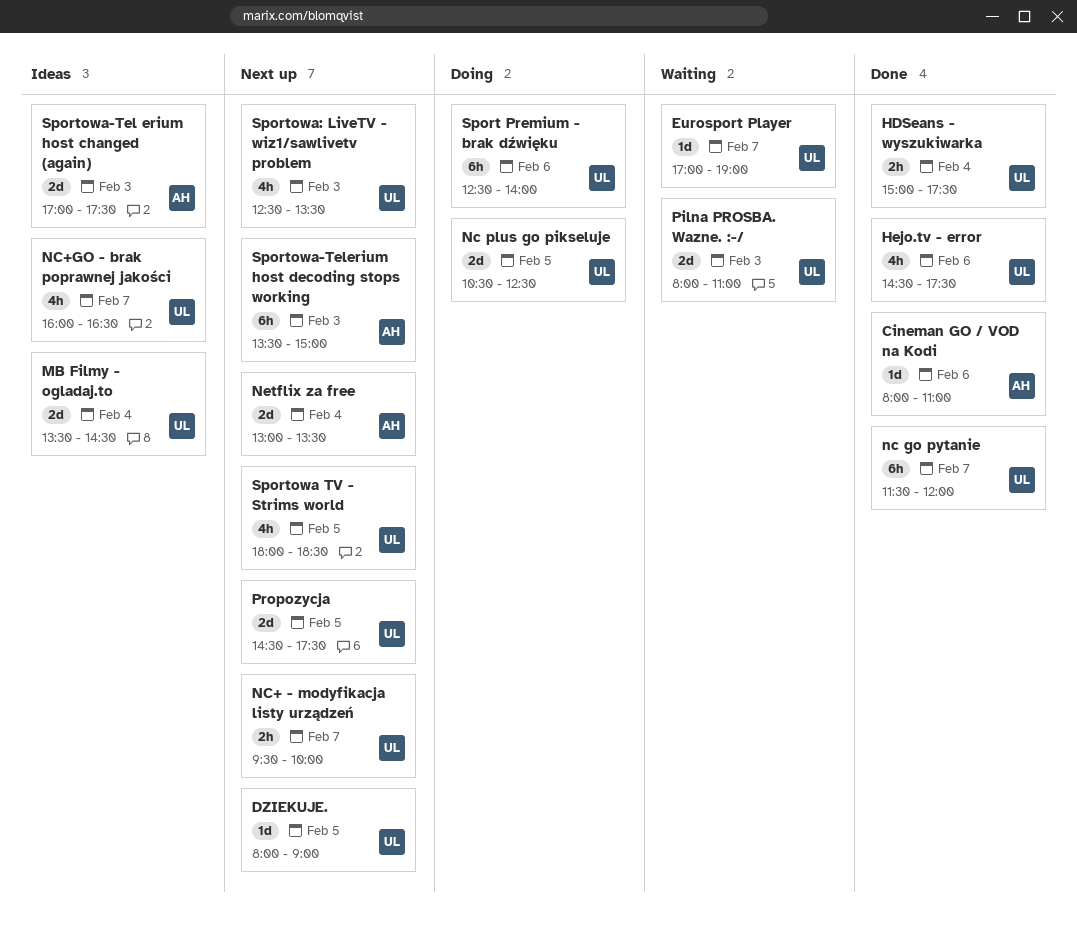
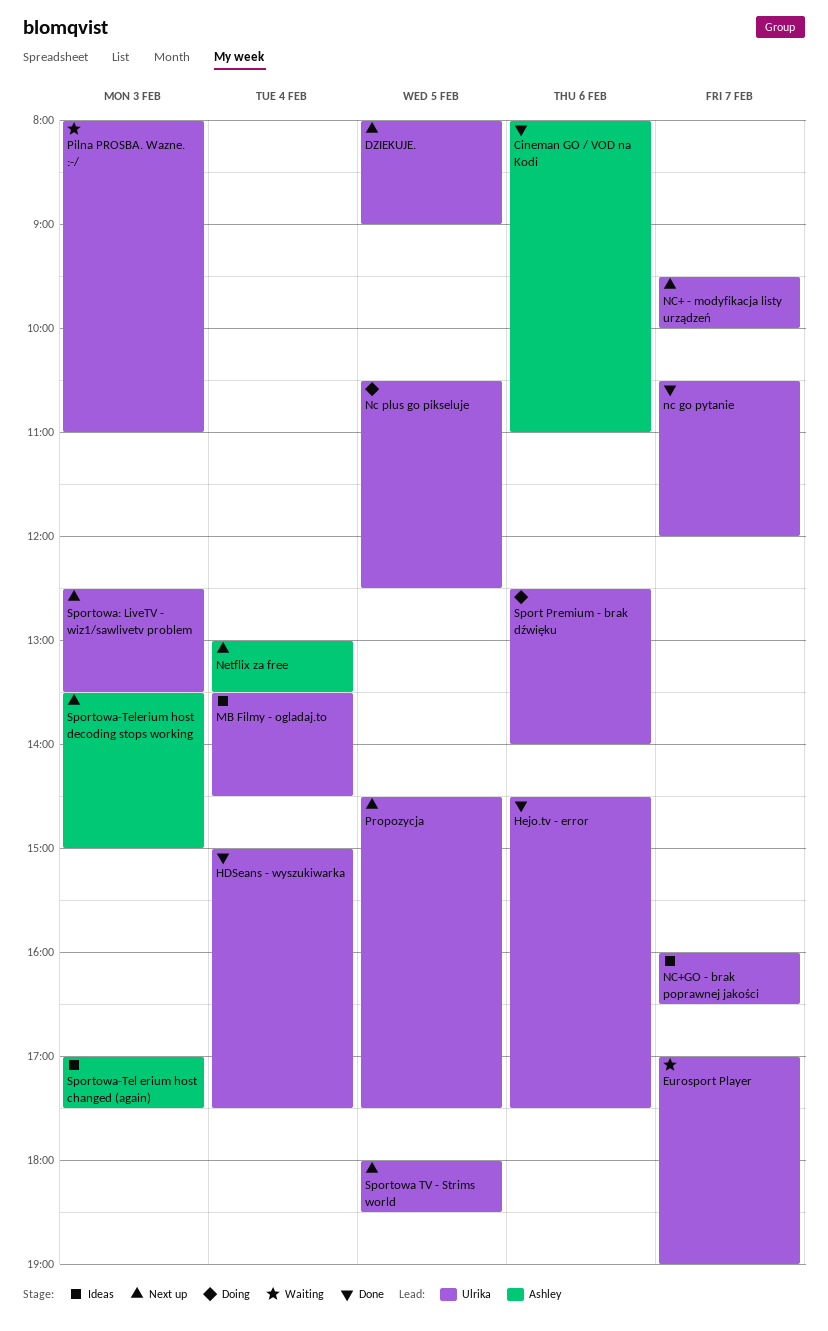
nc go pytanie, begins: 11:30 -> 10:30

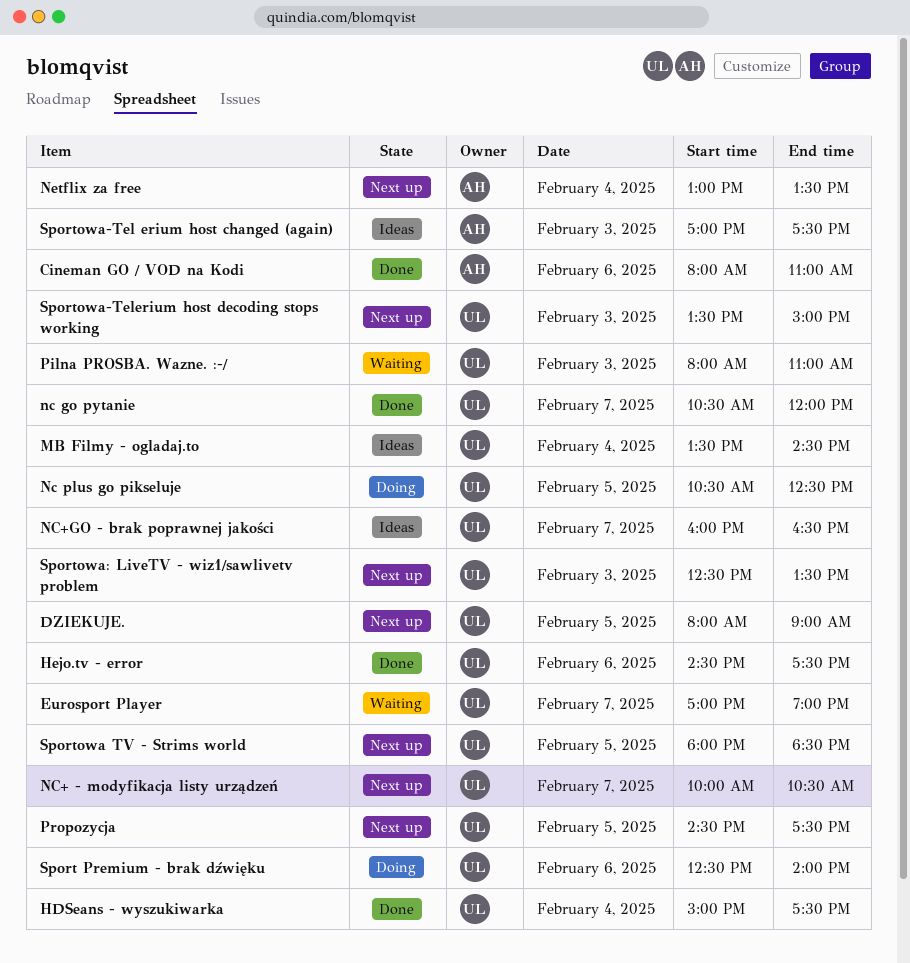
NC+ - modyfikacja listy urządzeń, begins: 09:30 -> 10:00
NC+ - modyfikacja listy urządzeń, ends: 10:00 -> 10:30
Sportowa-Telerium host decoding stops working, owner: Ashley -> Ulrika

